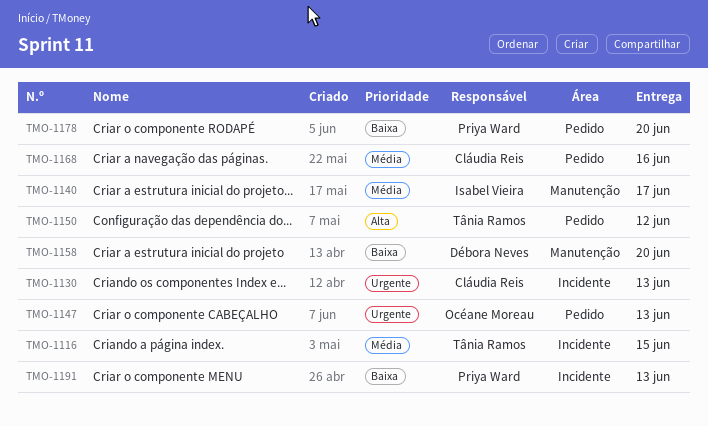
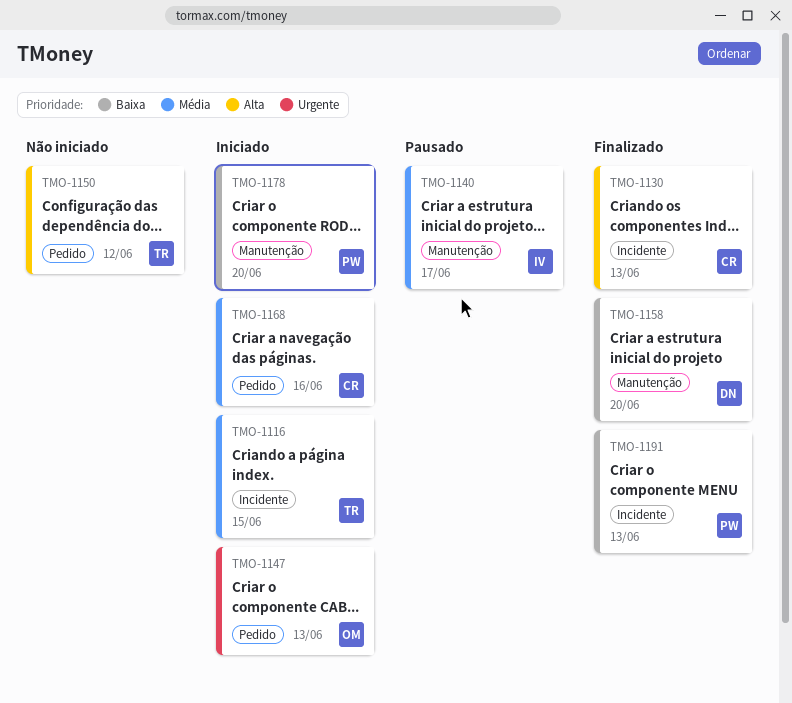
TMO-1130, priority: Urgente -> Alta
TMO-1178, label: Pedido -> Manutenção

